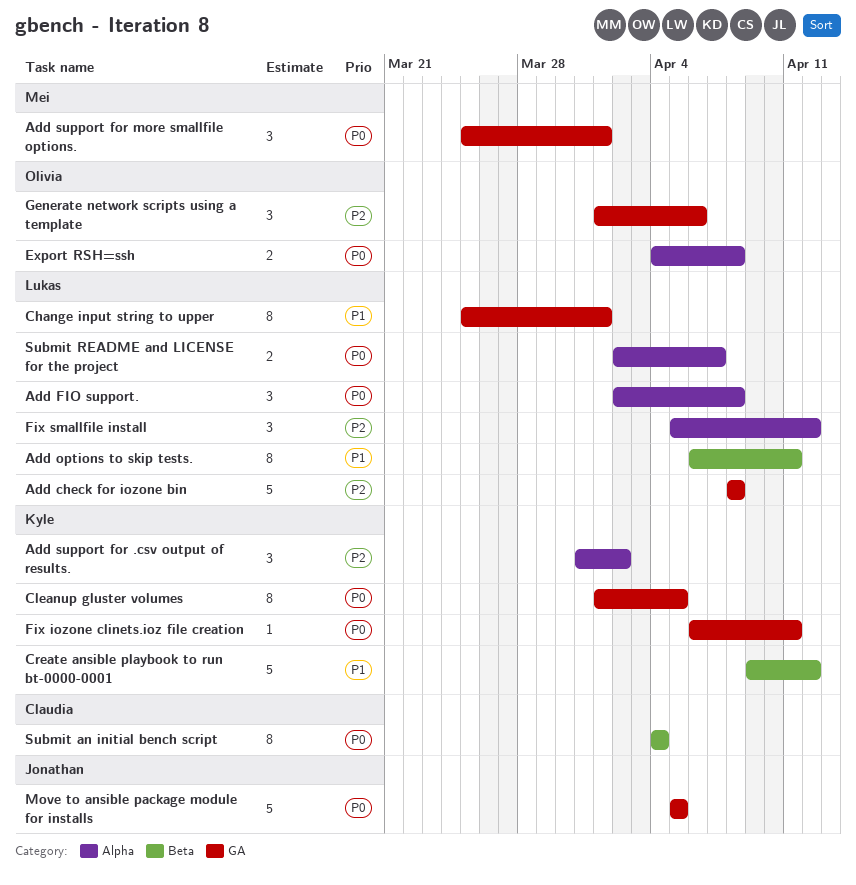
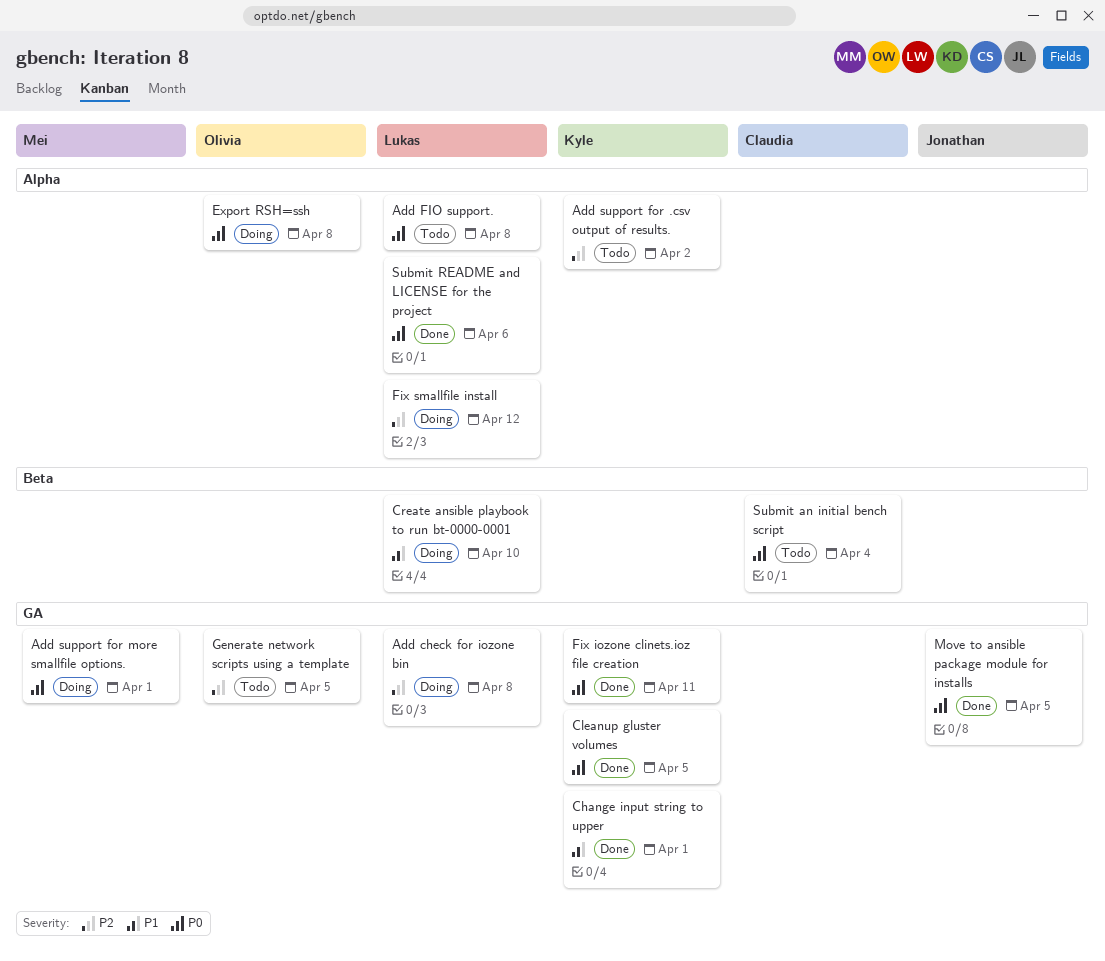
Add options to skip tests.: present -> none
Change input string to upper, owner: Lukas -> Kyle
Create ansible playbook to run bt-0000-0001, owner: Kyle -> Lukas
Create ansible playbook to run bt-0000-0001, due: Apr 12 -> Apr 10
Generate network scripts using a template, due: Apr 6 -> Apr 5
Submit README and LICENSE for the project, due: Apr 7 -> Apr 6

